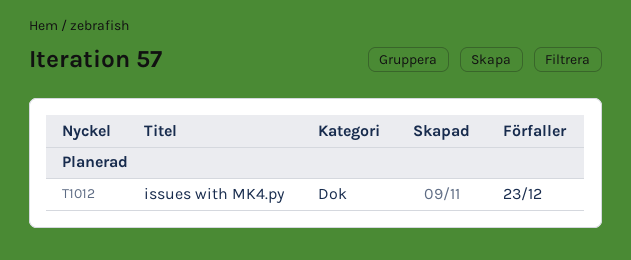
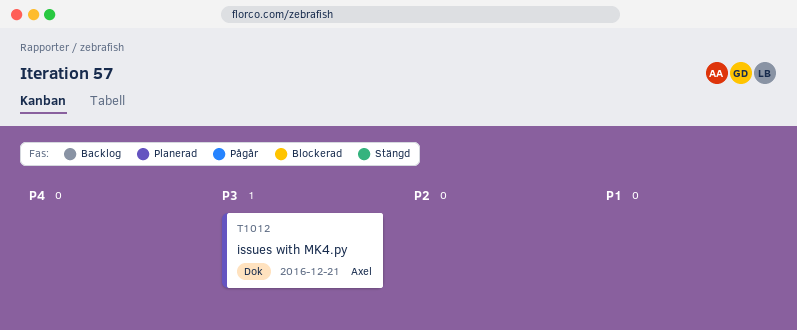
T1012, due: Dec 23 -> Dec 21

